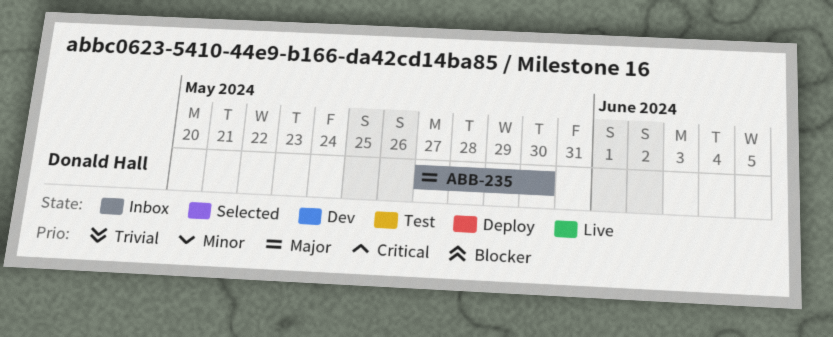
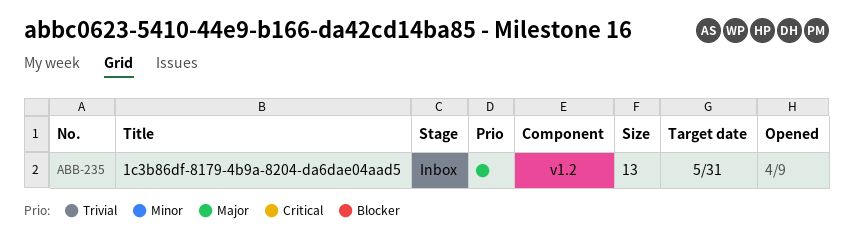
ABB-235, due: May 30 -> May 31

